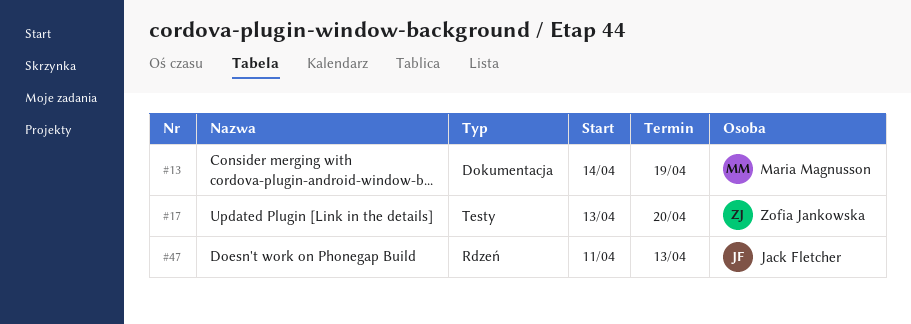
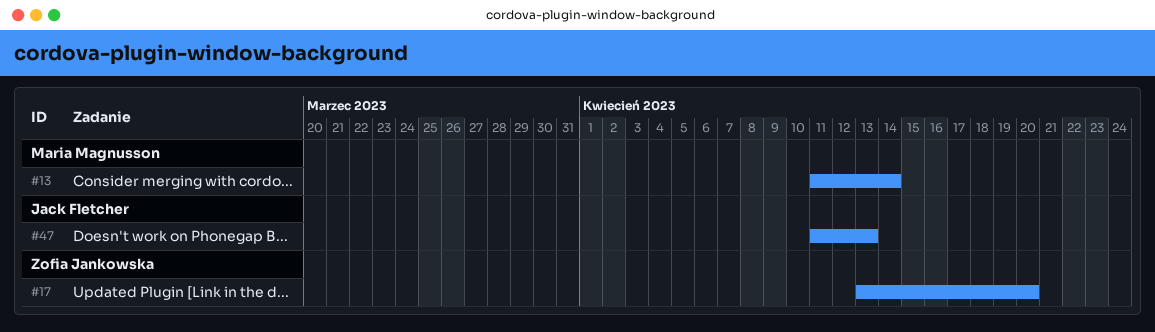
#13, start: Apr 14 -> Apr 11
#13, due: Apr 19 -> Apr 14

